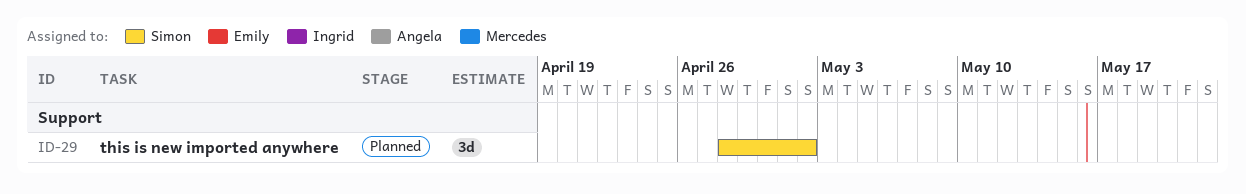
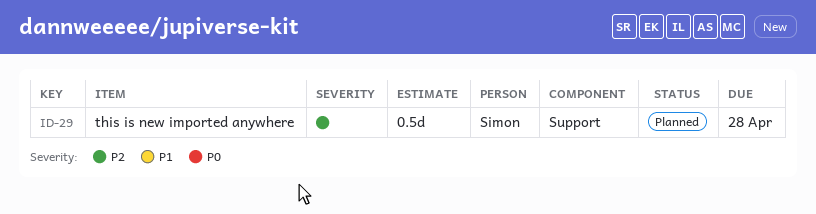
ID-29, estimate: 3d -> 0.5d
ID-29, due: May 2 -> Apr 28

